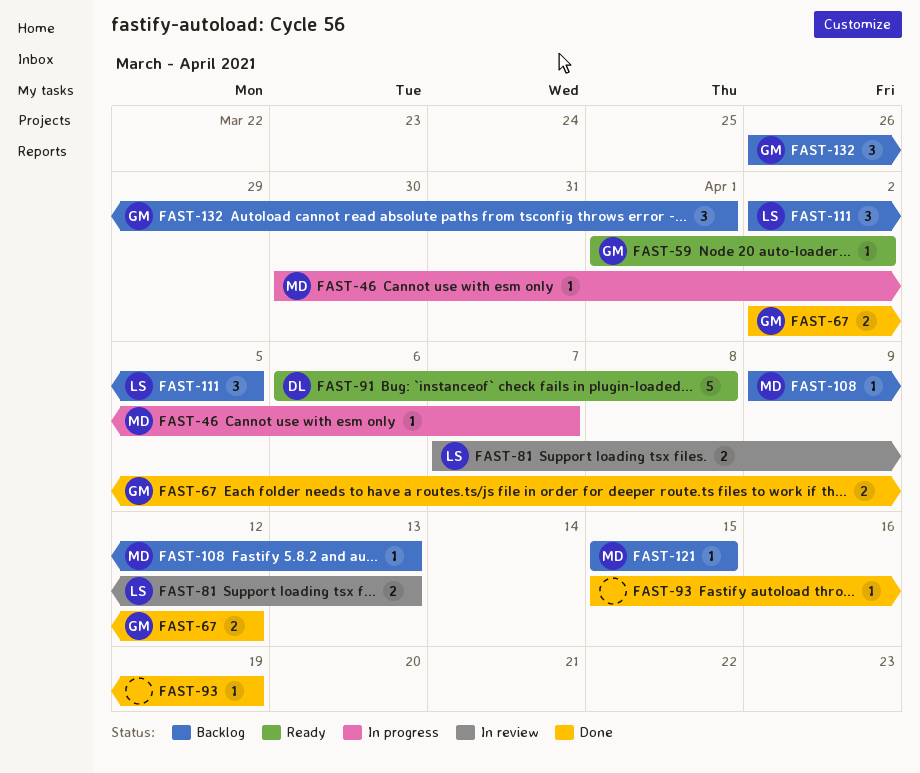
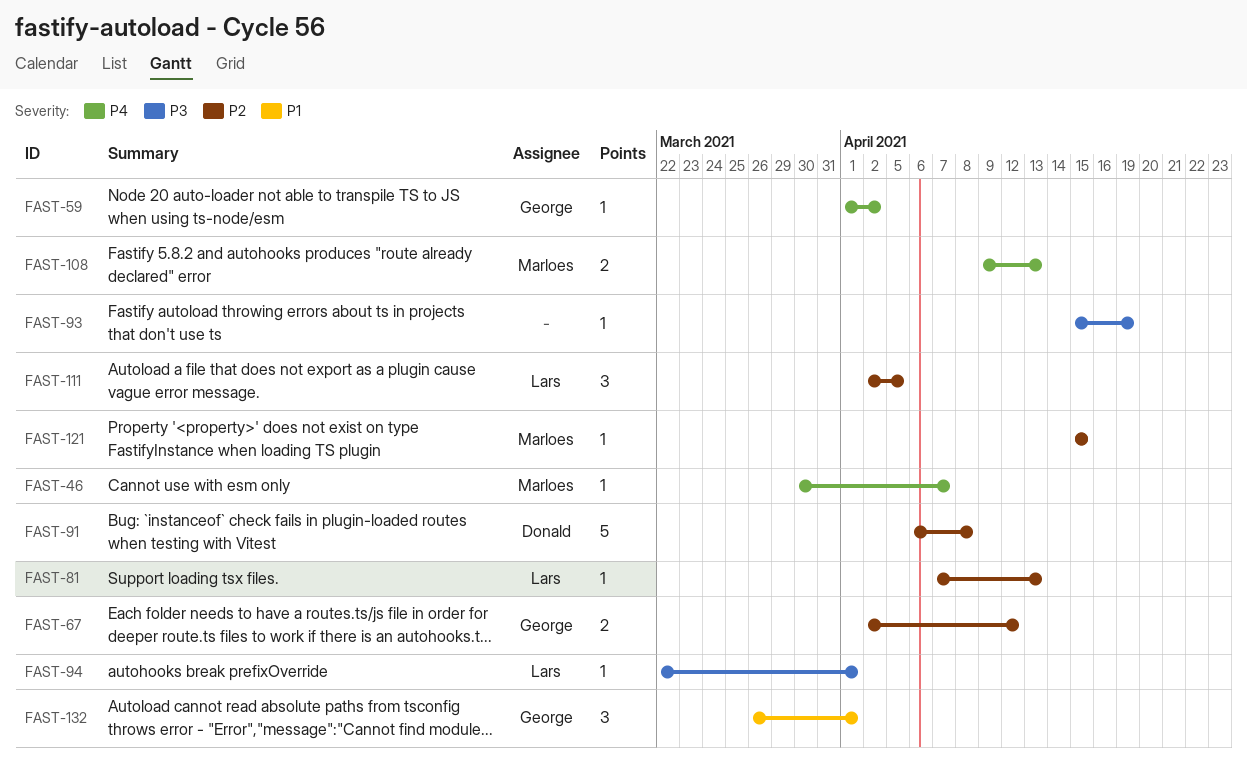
FAST-81, estimate: 2 -> 1
FAST-94: none -> present
FAST-108, estimate: 1 -> 2

